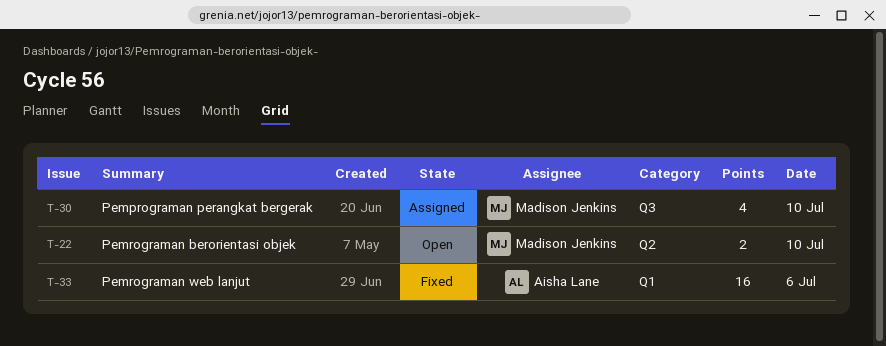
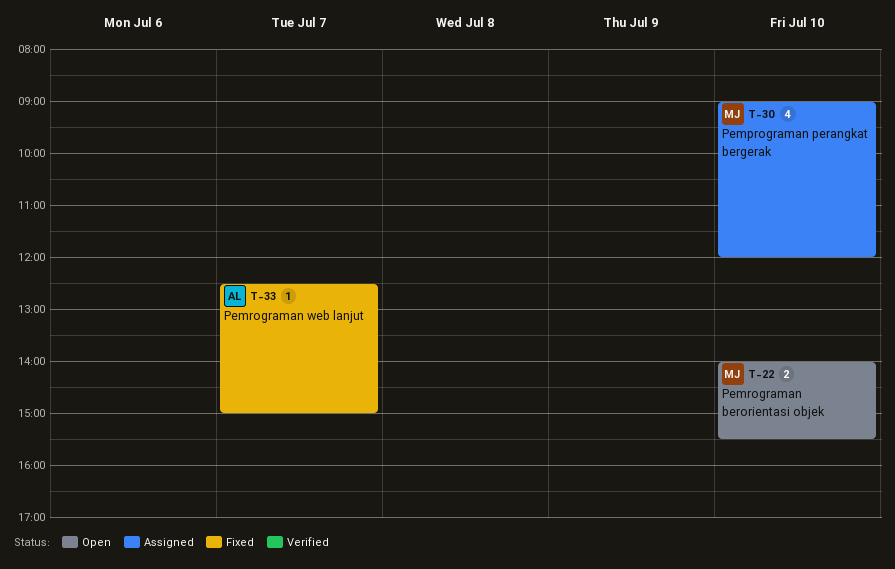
T-33, estimate: 16 -> 1
T-33, day: Jul 6 -> Jul 7

